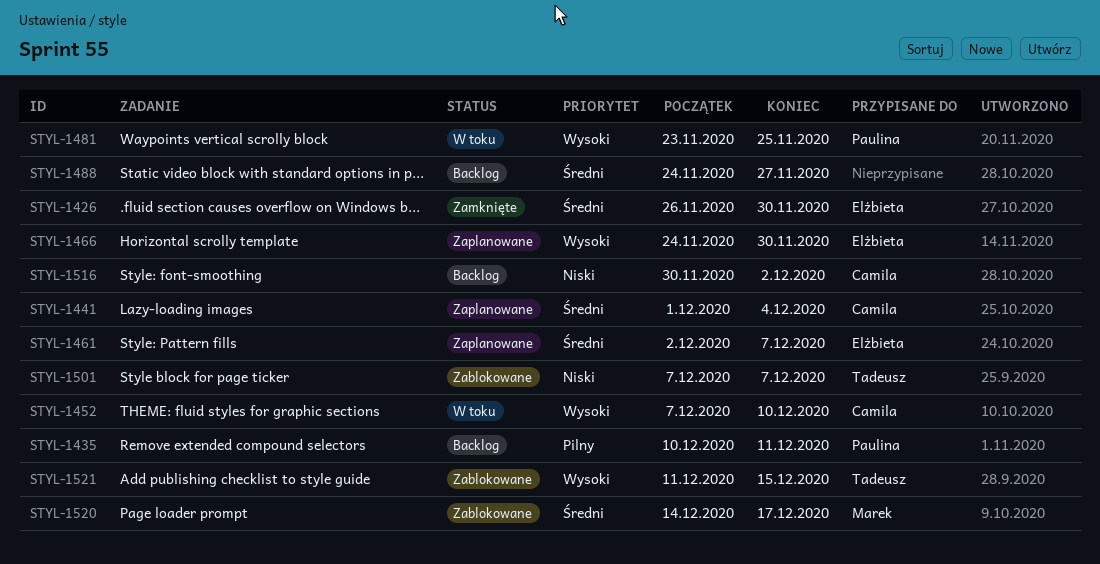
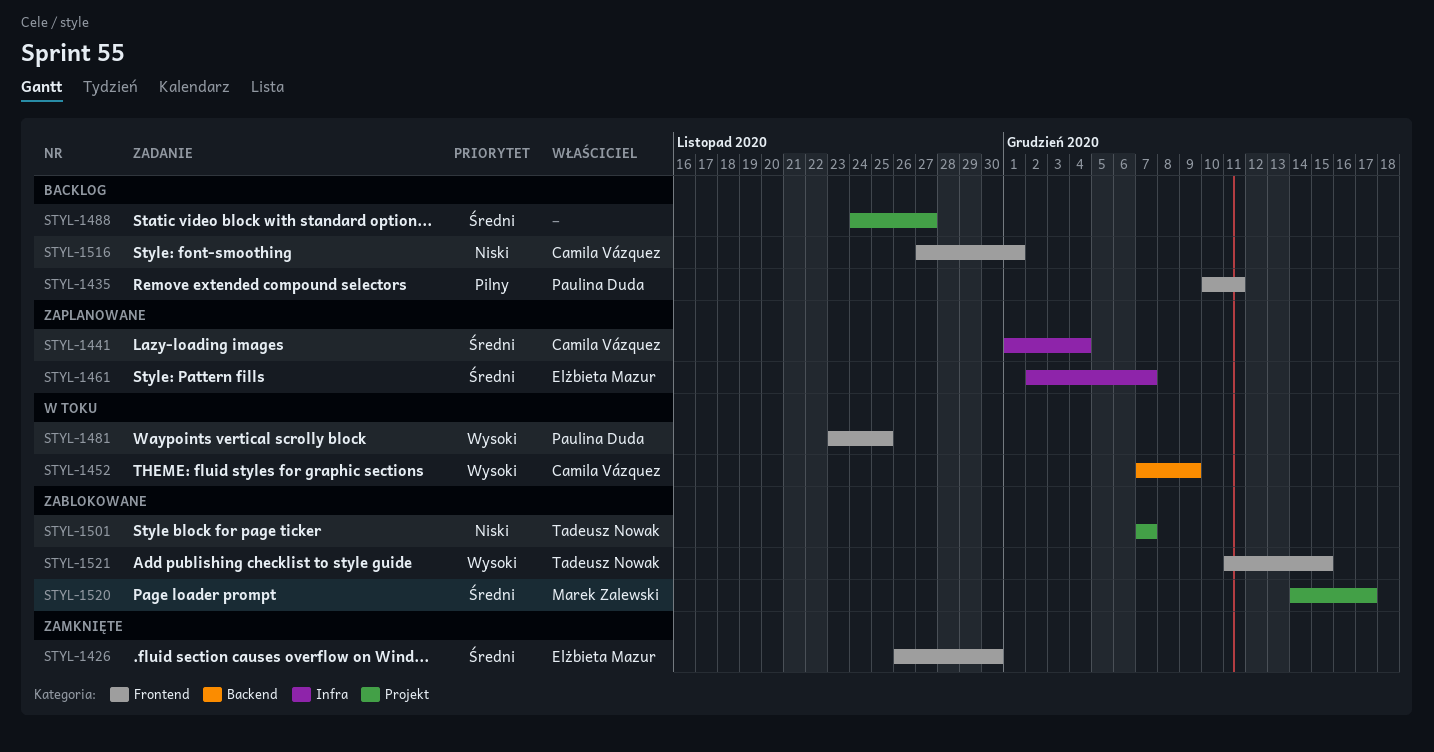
STYL-1452, due: Dec 10 -> Dec 9
STYL-1466: present -> none
STYL-1516, start: Nov 30 -> Nov 27
STYL-1516, due: Dec 2 -> Dec 1

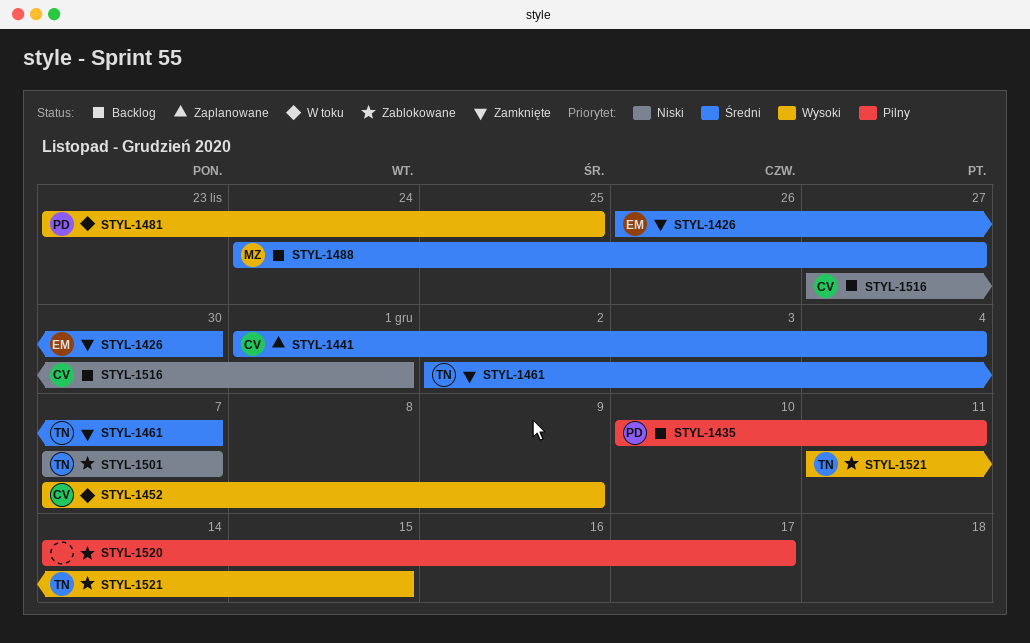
STYL-1461, status: Zaplanowane -> Zamknięte
STYL-1461, owner: Elżbieta Mazur -> Tadeusz Nowak
STYL-1488, owner: none -> Marek Zalewski
STYL-1520, owner: Marek Zalewski -> none
STYL-1520, priority: Średni -> Pilny

